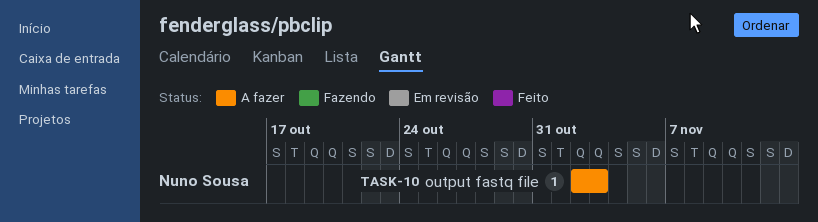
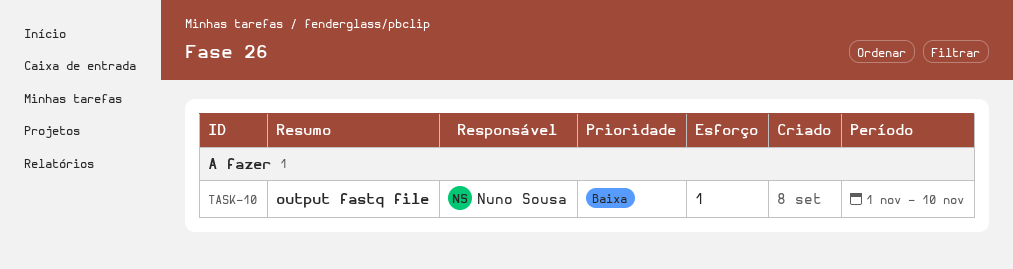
TASK-10, start: Nov 2 -> Nov 1
TASK-10, due: Nov 3 -> Nov 10

